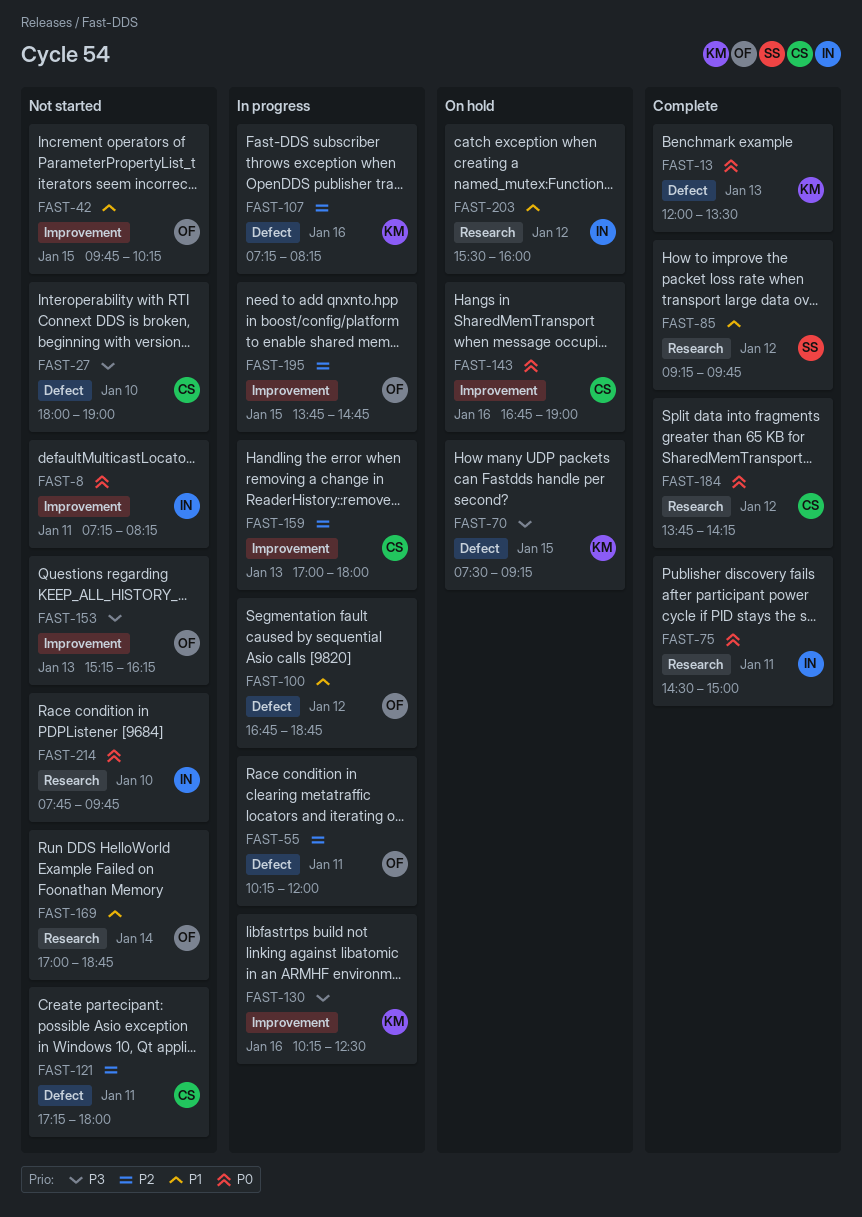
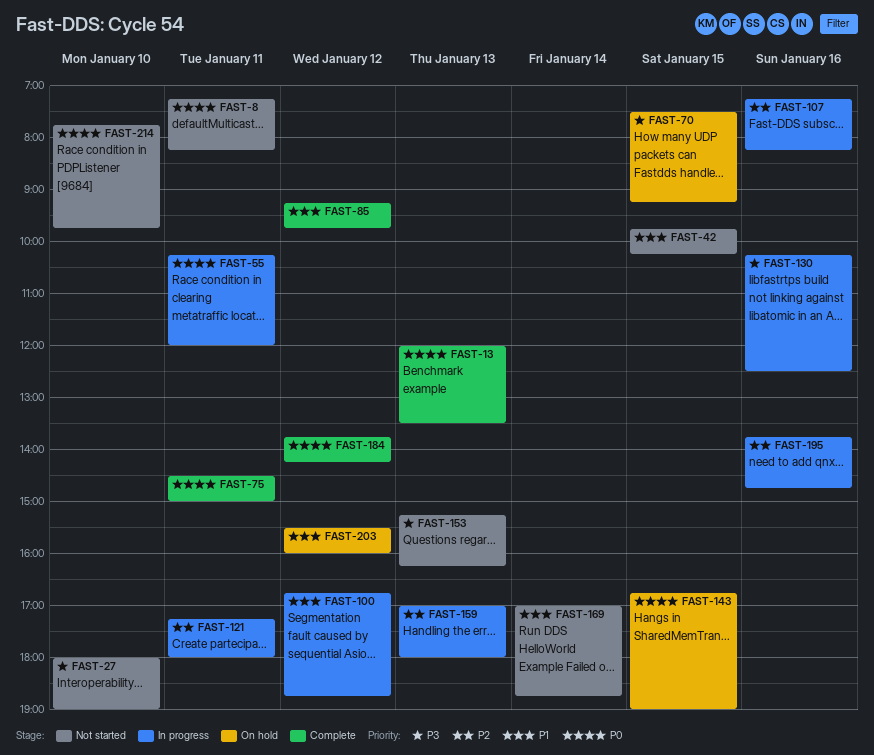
FAST-55, priority: P2 -> P0
FAST-121, status: Not started -> In progress
FAST-143, day: Jan 16 -> Jan 15
FAST-195, day: Jan 15 -> Jan 16

